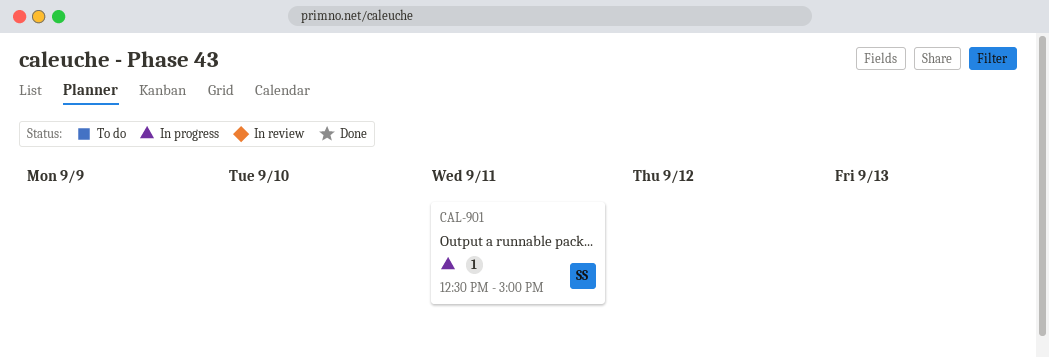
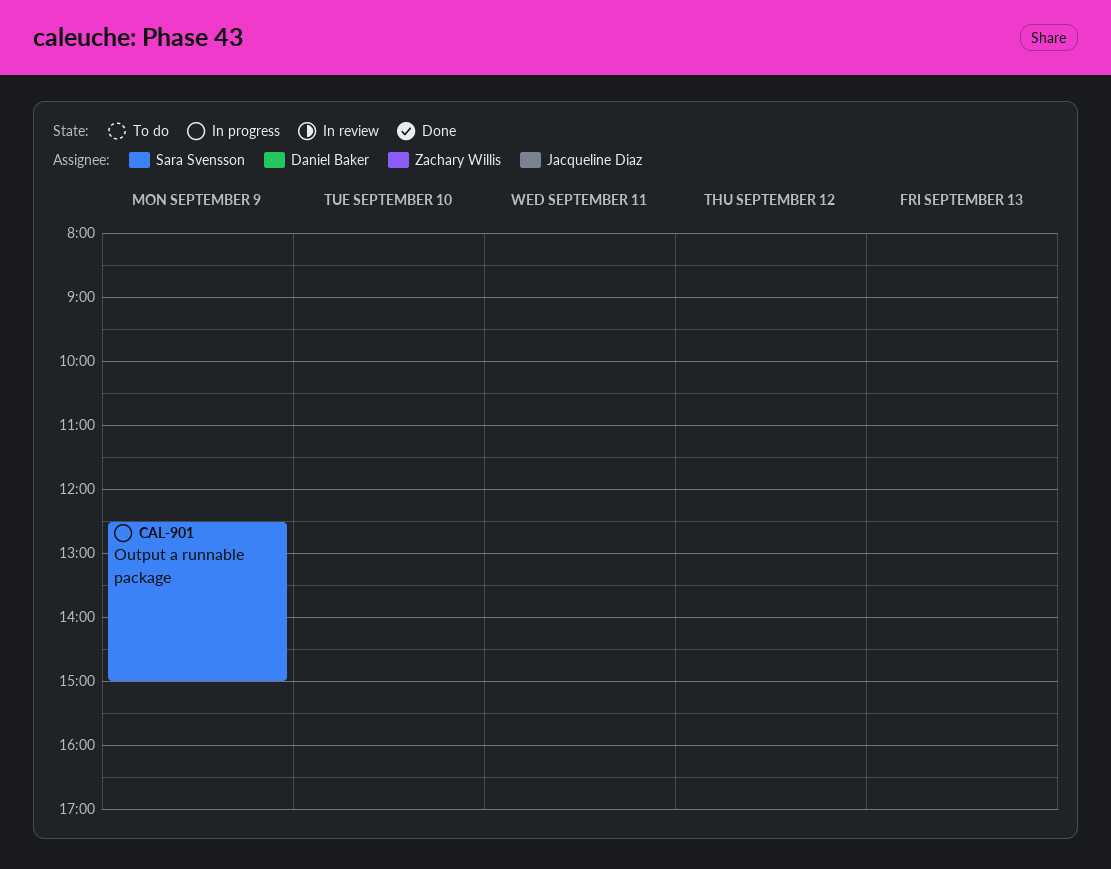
CAL-901, day: Sep 11 -> Sep 9

